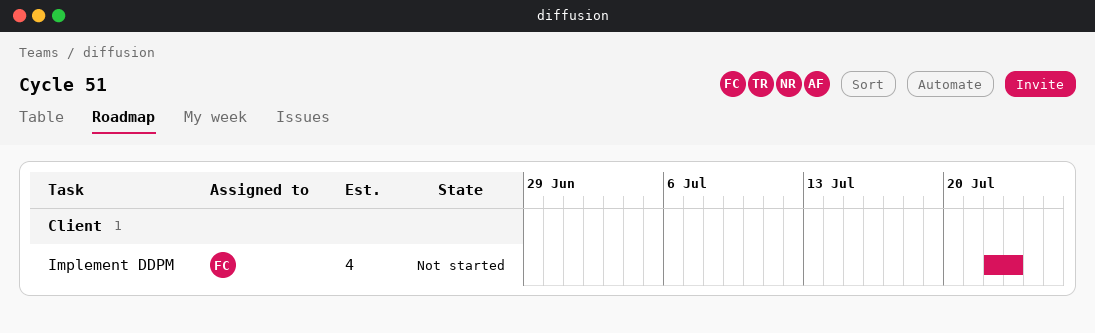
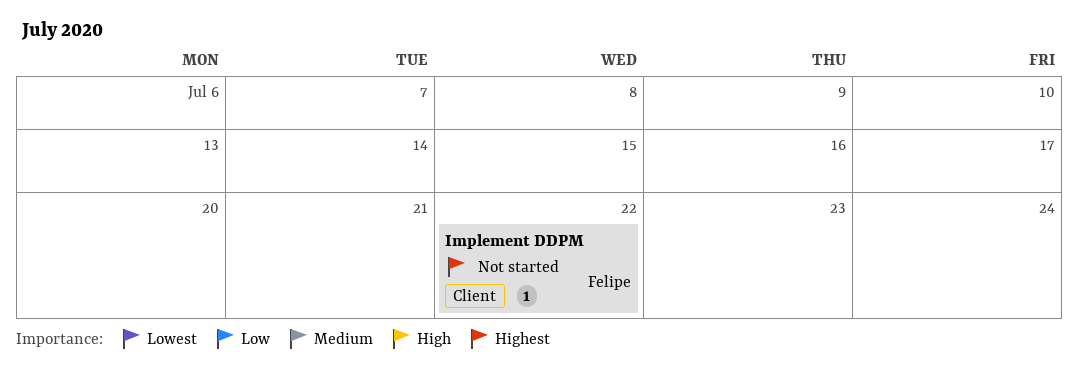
Implement DDPM, estimate: 4 -> 1
Implement DDPM, due: Jul 23 -> Jul 22

